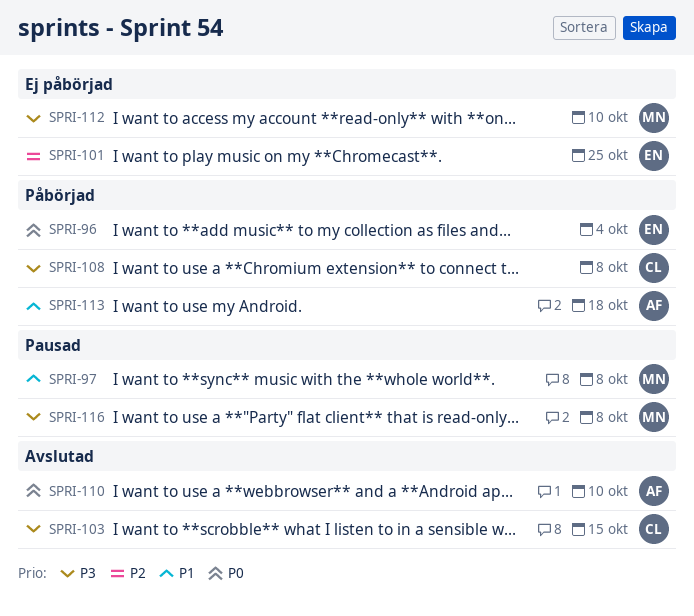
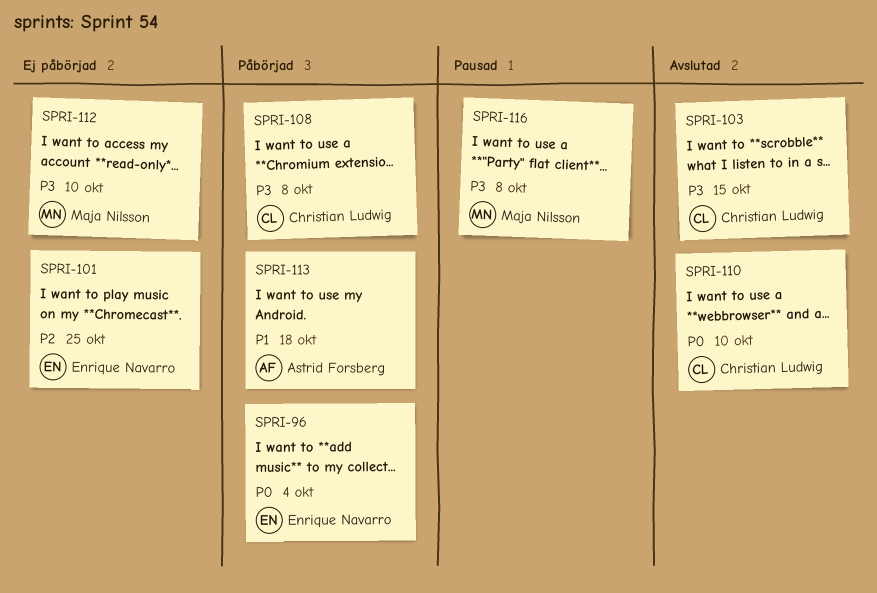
SPRI-97: present -> none
SPRI-110, owner: Astrid Forsberg -> Christian Ludwig

